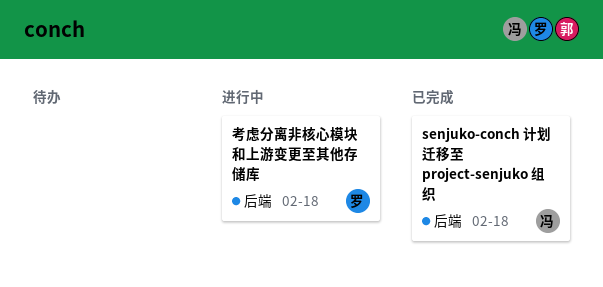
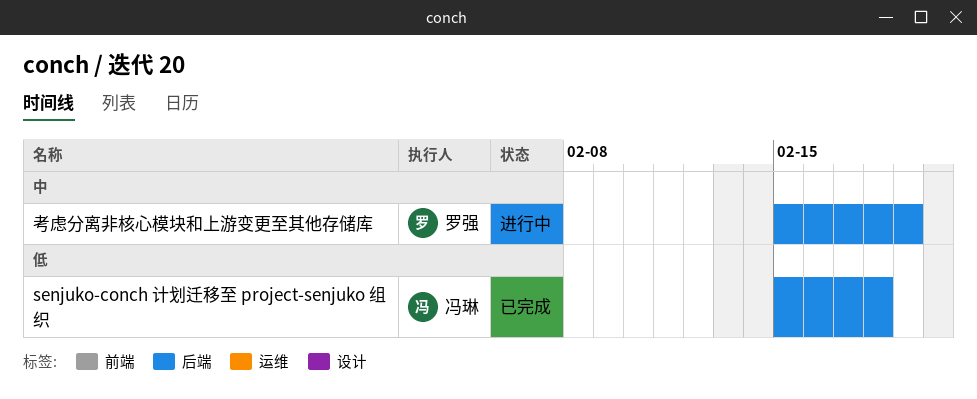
考虑分离非核心模块和上游变更至其他存储库, due: Feb 18 -> Feb 19

